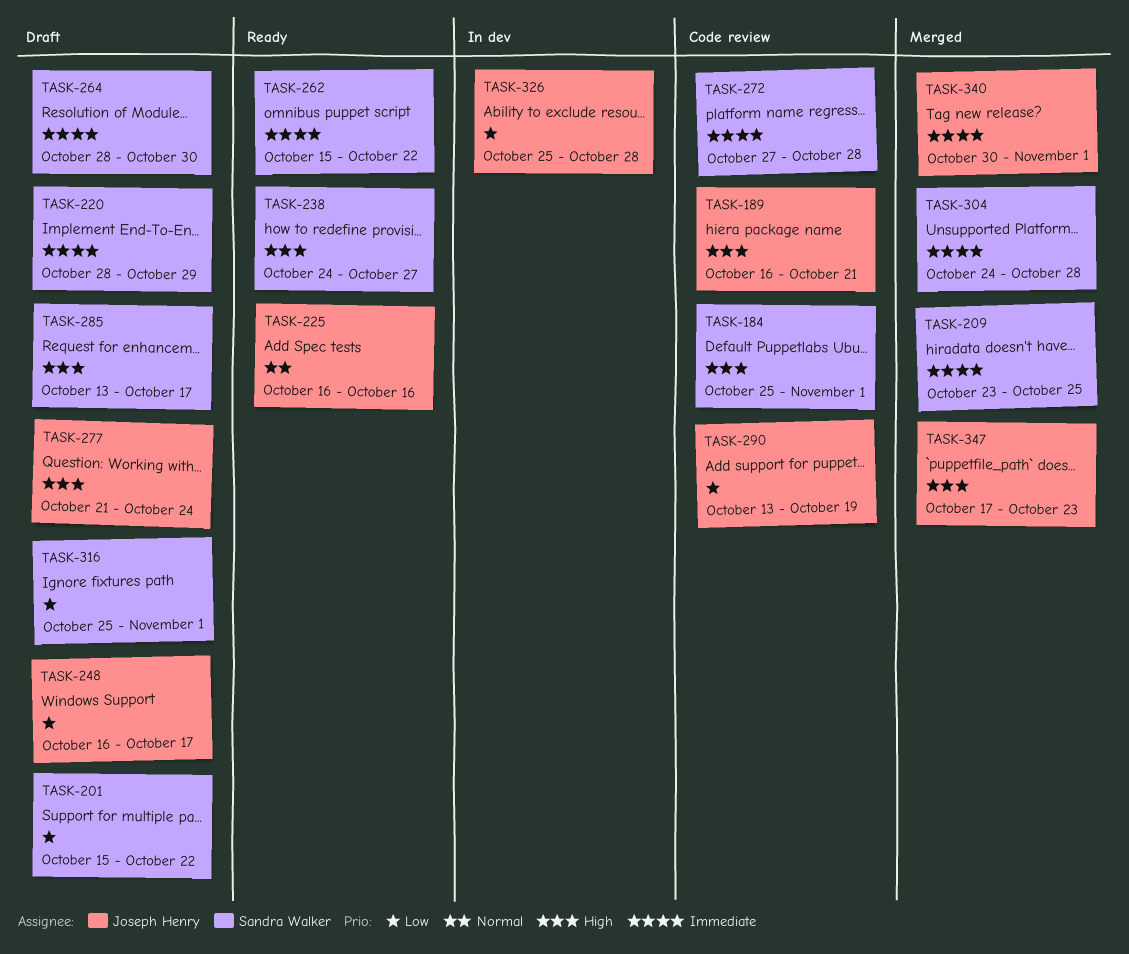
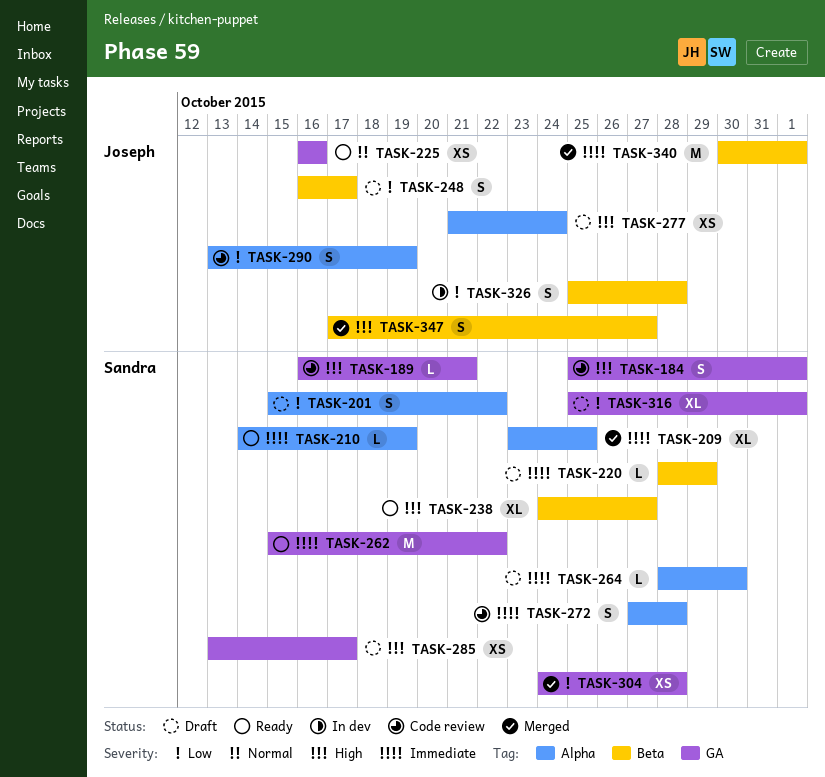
TASK-189, owner: Joseph Henry -> Sandra Walker
TASK-210: none -> present
TASK-304, priority: Immediate -> Low
TASK-347, due: Oct 23 -> Oct 27

